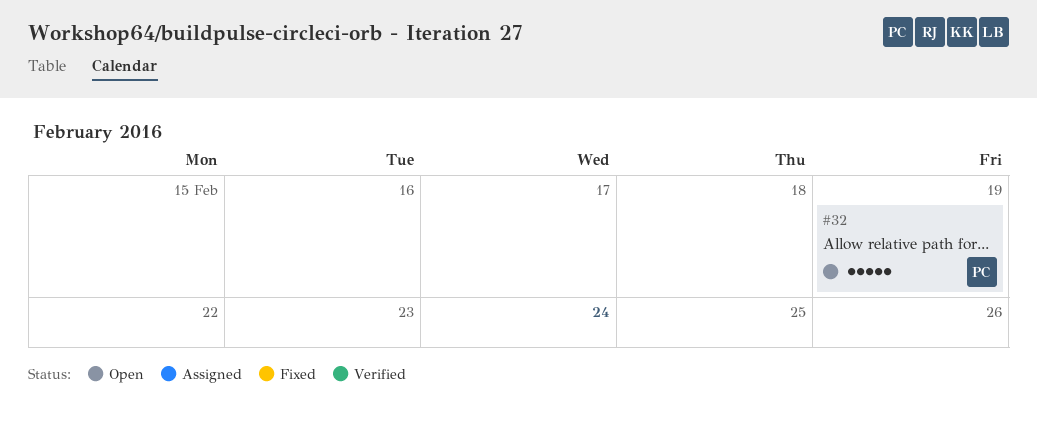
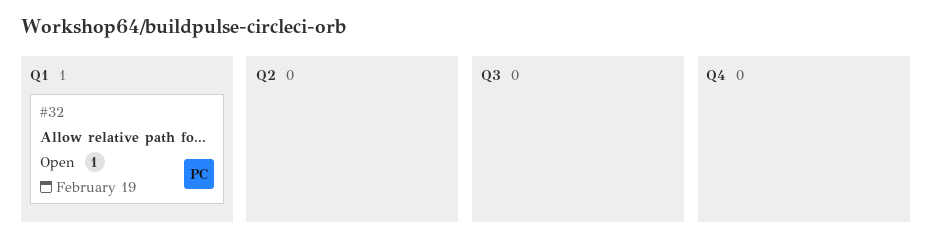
#32, estimate: 5 -> 1

